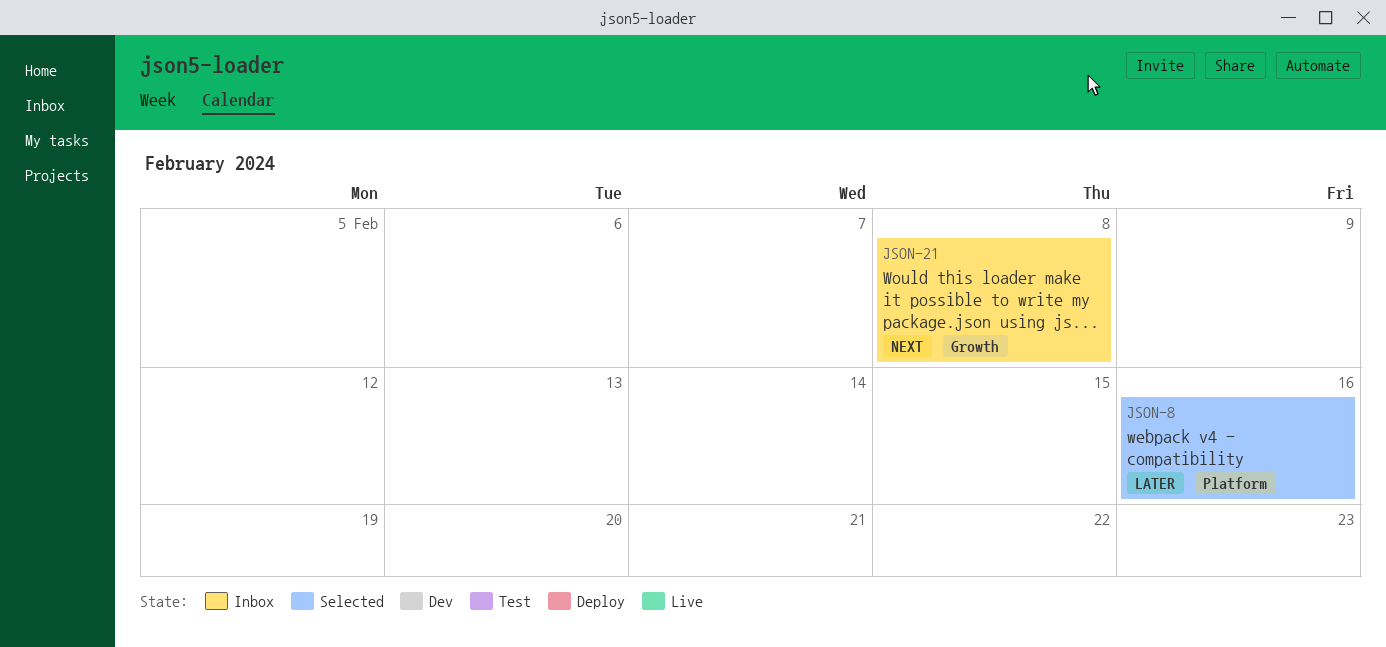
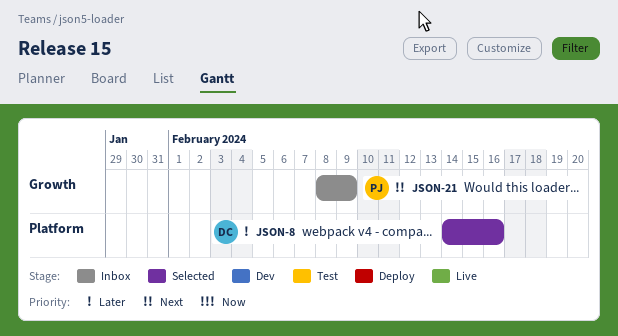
JSON-21, due: Feb 8 -> Feb 9

